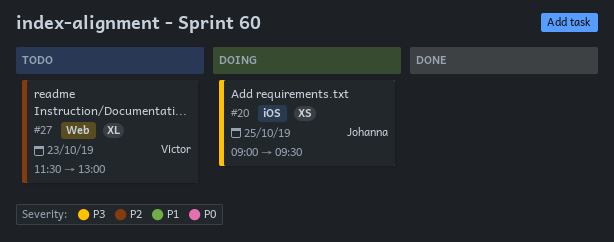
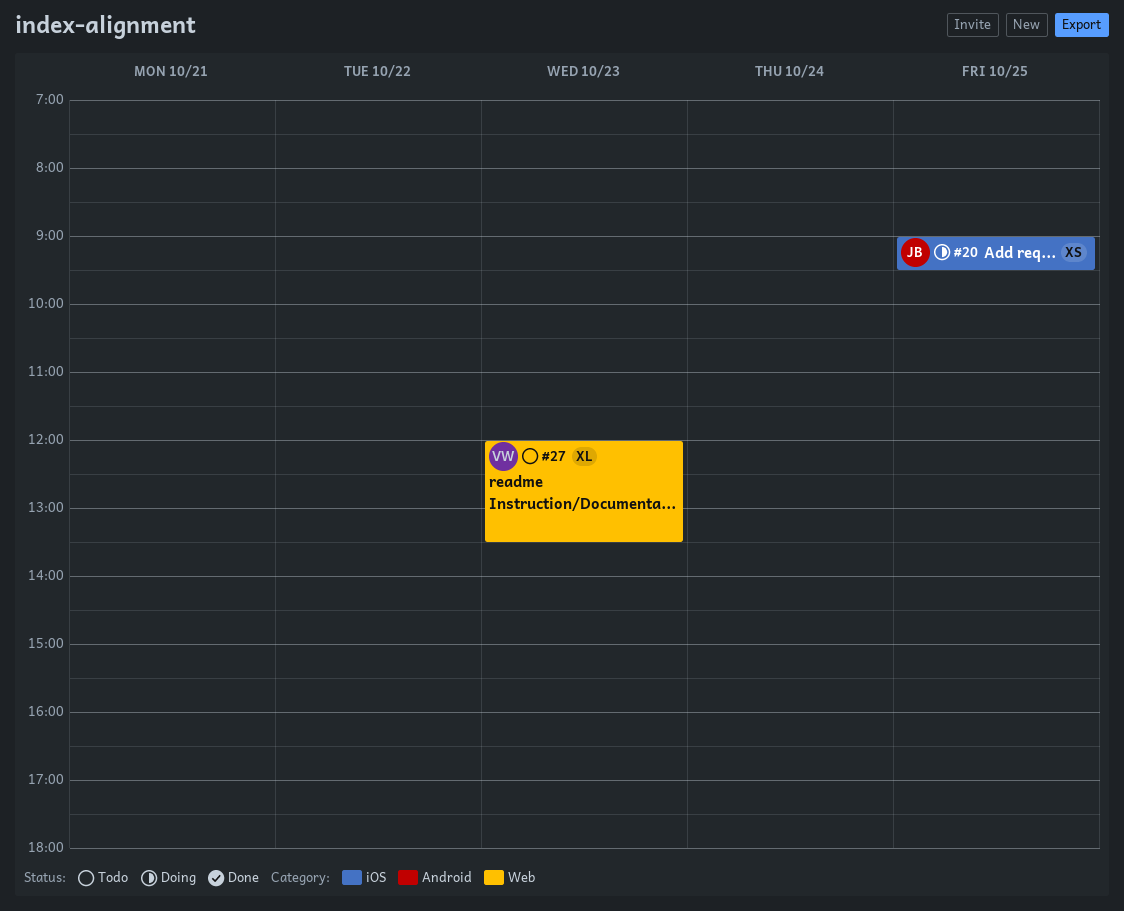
#27, begins: 11:30 -> 12:00
#27, ends: 13:00 -> 13:30

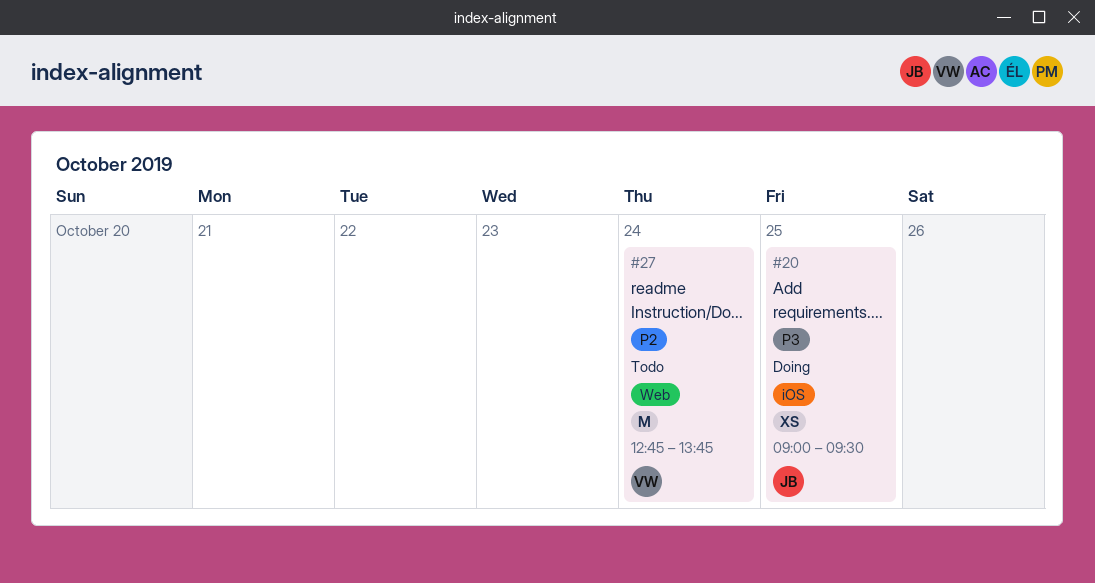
#27, estimate: XL -> M
#27, day: Oct 23 -> Oct 24
#27, begins: 12:00 -> 12:45
#27, ends: 13:30 -> 13:45

